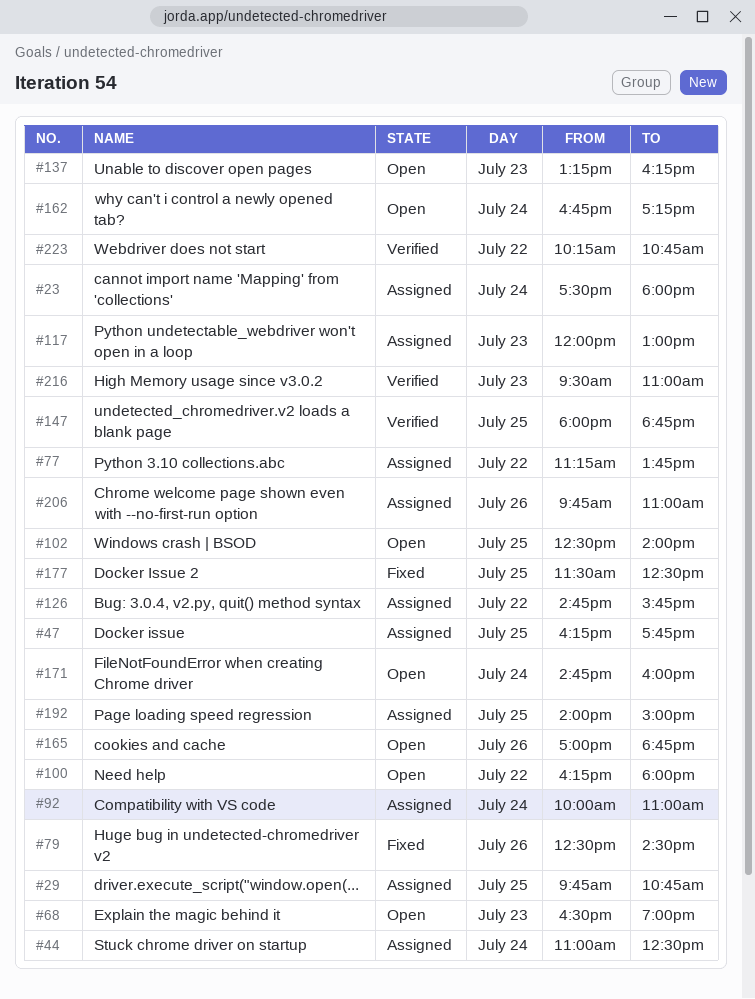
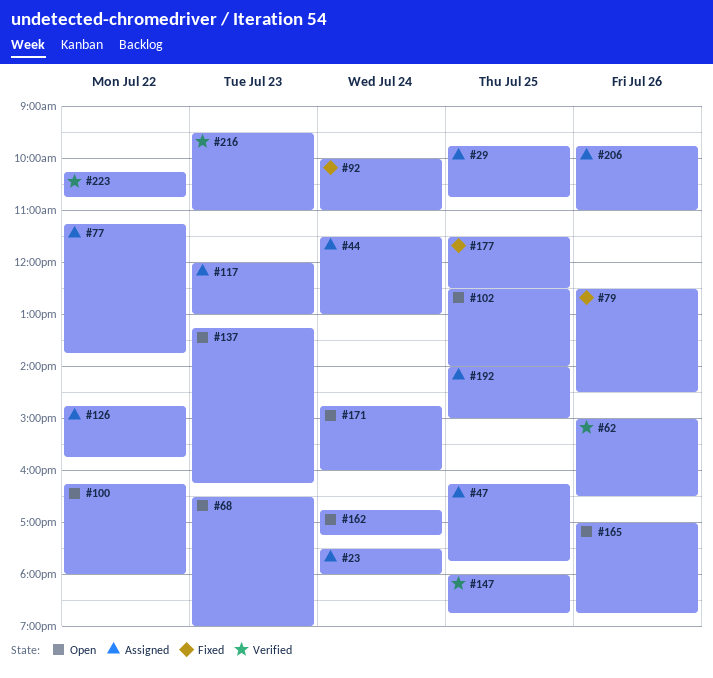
#44, begins: 11:00 -> 11:30
#44, ends: 12:30 -> 13:00
#62: none -> present
#92, status: Assigned -> Fixed

